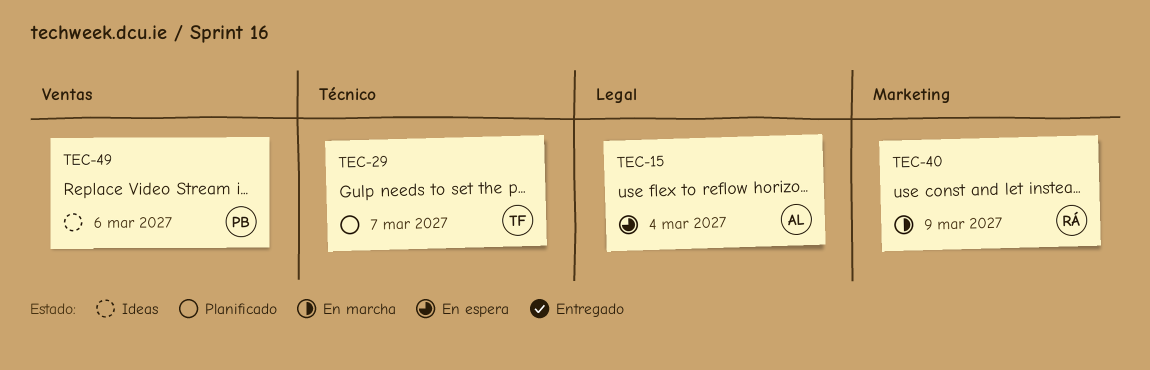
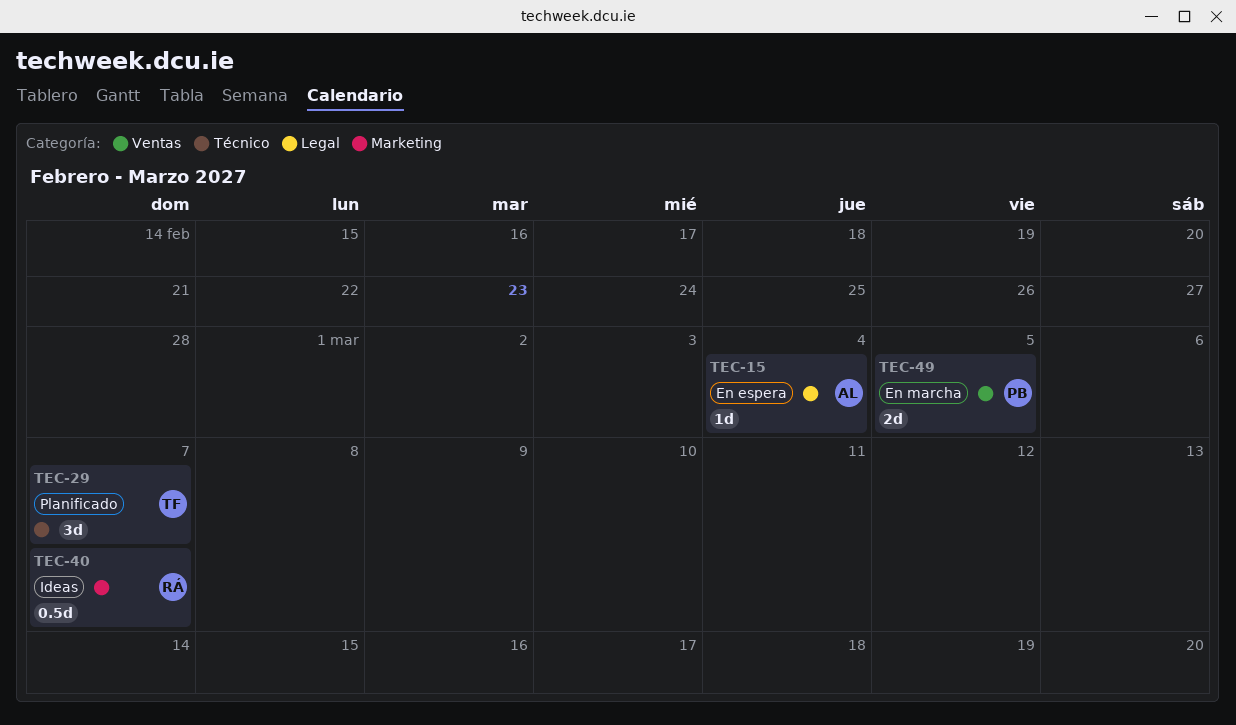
TEC-40, status: En marcha -> Ideas
TEC-40, due: Mar 9 -> Mar 7
TEC-49, status: Ideas -> En marcha
TEC-49, due: Mar 6 -> Mar 5

